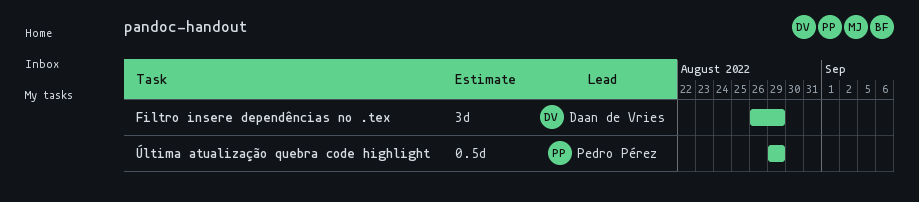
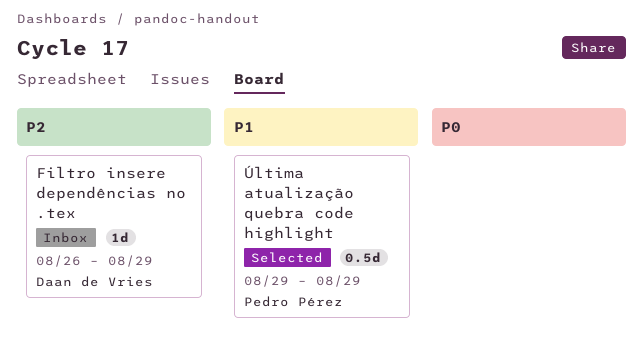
Filtro insere dependências no .tex, estimate: 3d -> 1d

